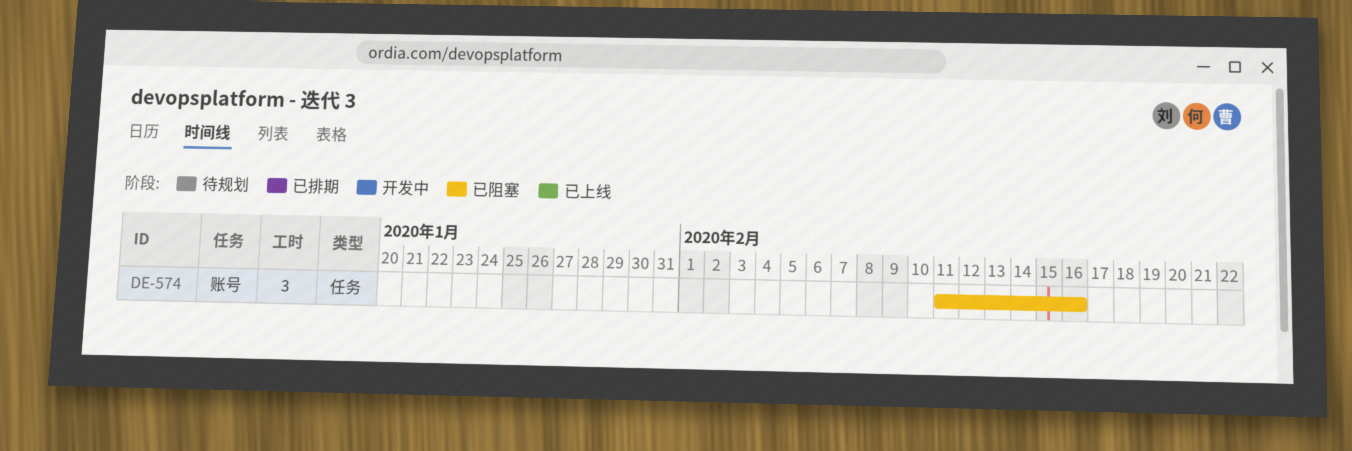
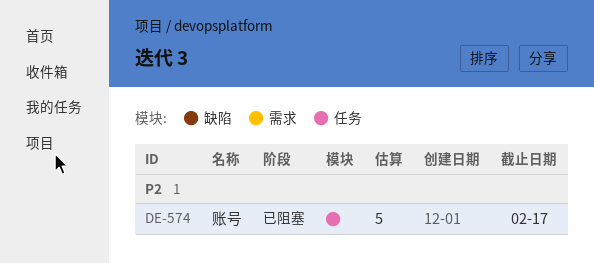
DE-574, estimate: 3 -> 5
DE-574, due: Feb 16 -> Feb 17

